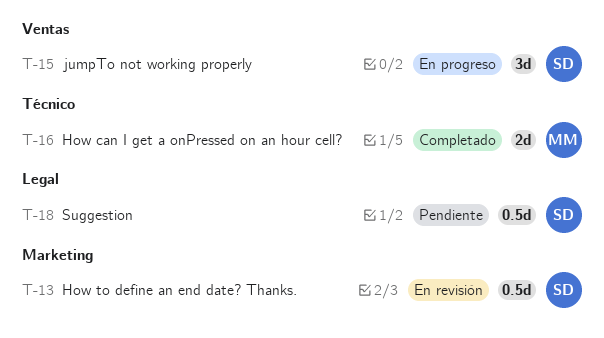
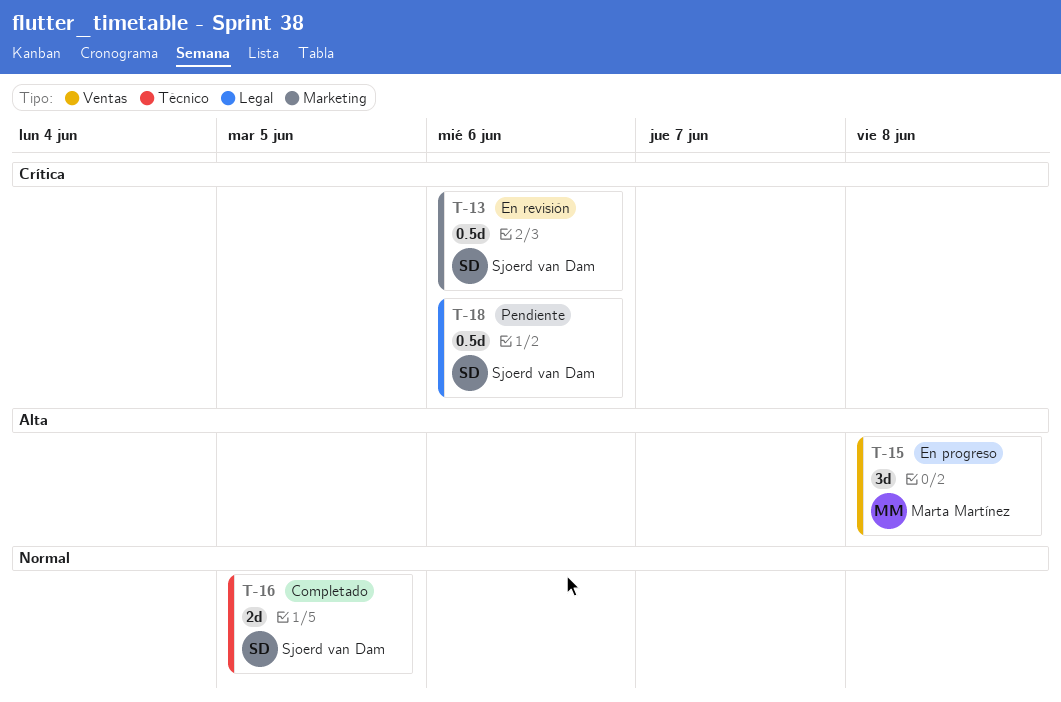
T-15, owner: Sjoerd van Dam -> Marta Martínez
T-16, owner: Marta Martínez -> Sjoerd van Dam

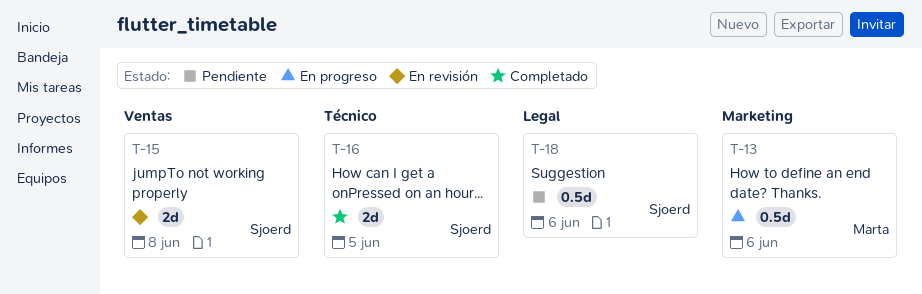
T-13, status: En revisión -> En progreso
T-13, owner: Sjoerd van Dam -> Marta Martínez
T-15, status: En progreso -> En revisión
T-15, owner: Marta Martínez -> Sjoerd van Dam
T-15, estimate: 3d -> 2d

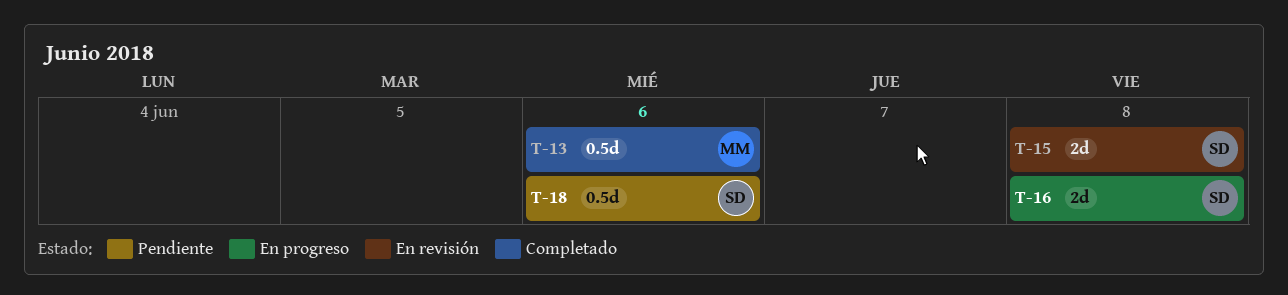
T-13, status: En progreso -> Completado
T-16, status: Completado -> En progreso
T-16, due: Jun 5 -> Jun 8

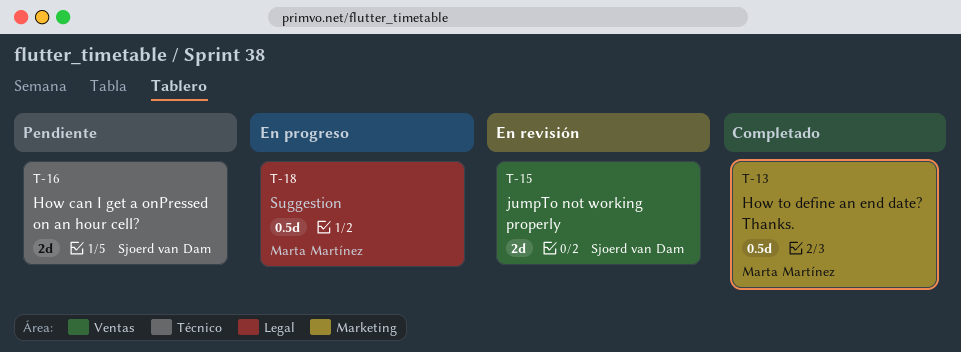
T-16, status: En progreso -> Pendiente
T-18, status: Pendiente -> En progreso
T-18, owner: Sjoerd van Dam -> Marta Martínez

